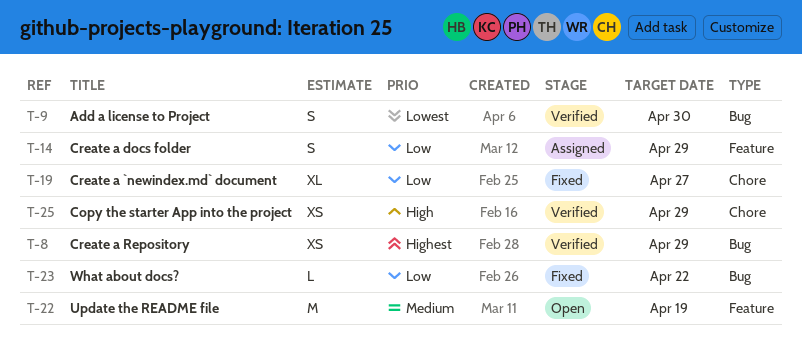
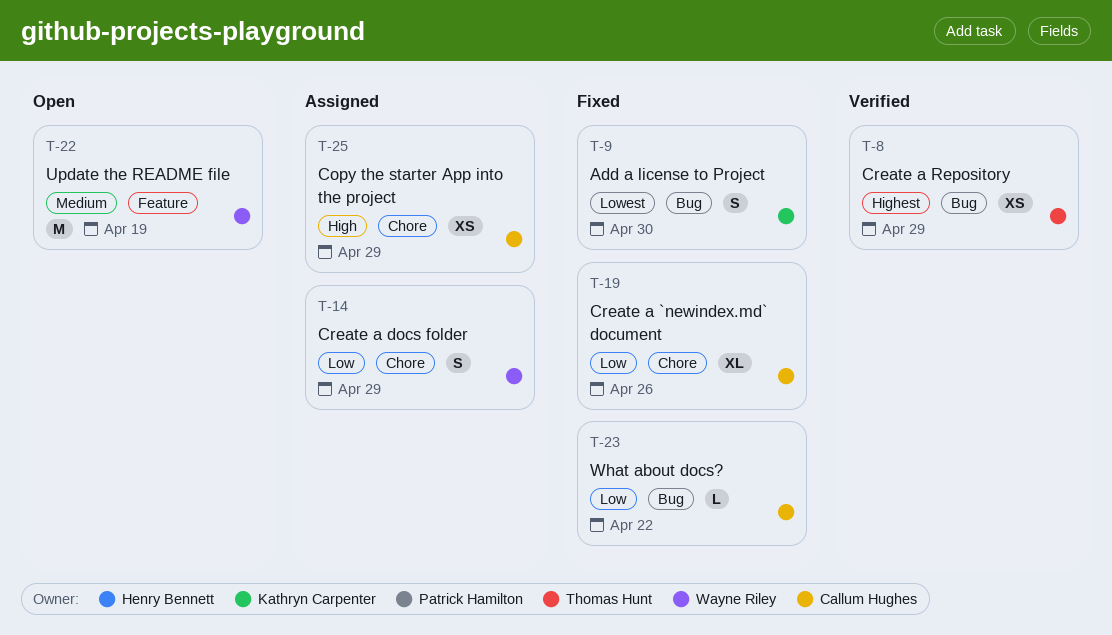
T-9, status: Verified -> Fixed
T-14, label: Feature -> Chore
T-19, due: Apr 27 -> Apr 26
T-25, status: Verified -> Assigned

